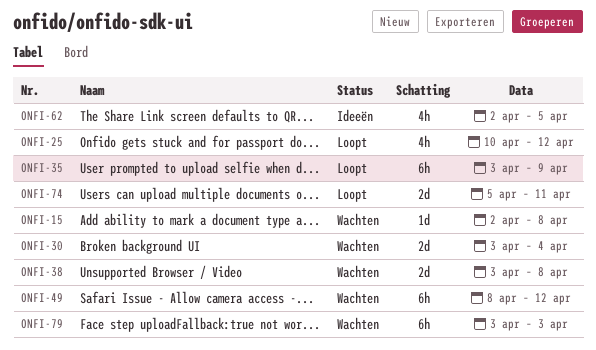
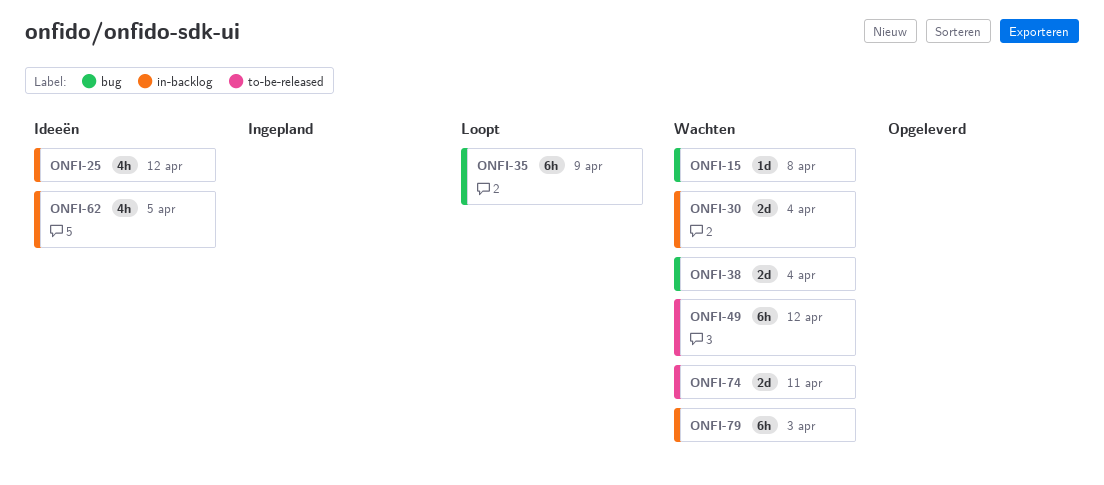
ONFI-25, status: Loopt -> Ideeën
ONFI-38, due: Apr 8 -> Apr 4
ONFI-74, status: Loopt -> Wachten

